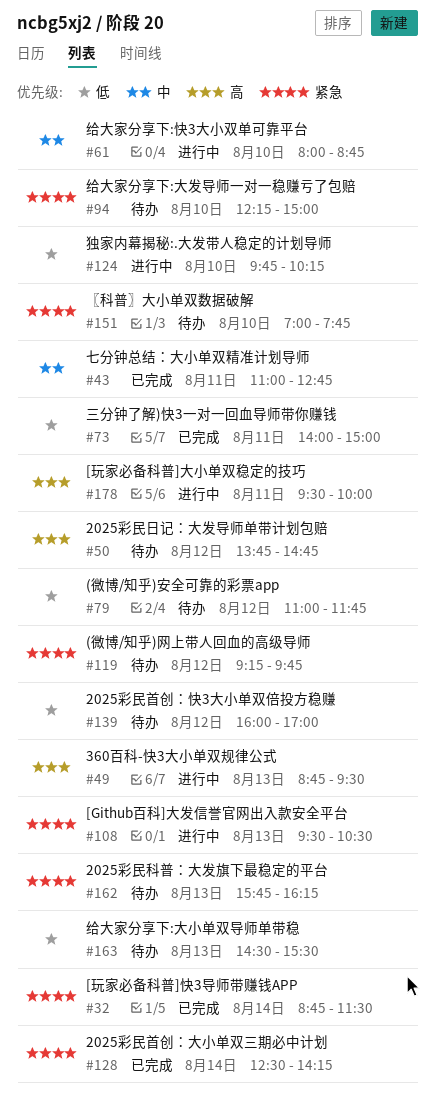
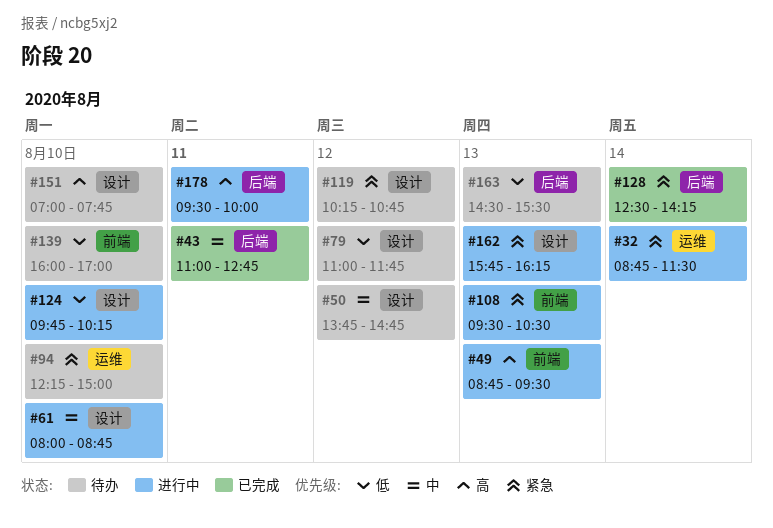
#32, status: 已完成 -> 进行中
#50, priority: 高 -> 中
#73: present -> none
#119, begins: 09:15 -> 10:15
#119, ends: 09:45 -> 10:45
#139, day: Aug 12 -> Aug 10
#151, priority: 紧急 -> 高
#162, status: 待办 -> 进行中

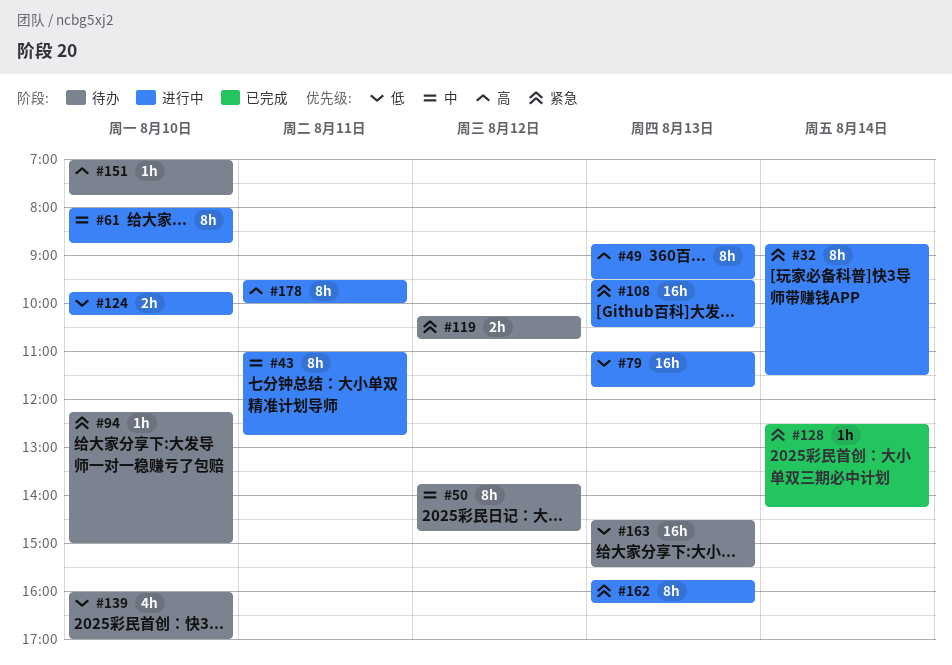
#43, status: 已完成 -> 进行中
#79, status: 待办 -> 进行中
#79, day: Aug 12 -> Aug 13

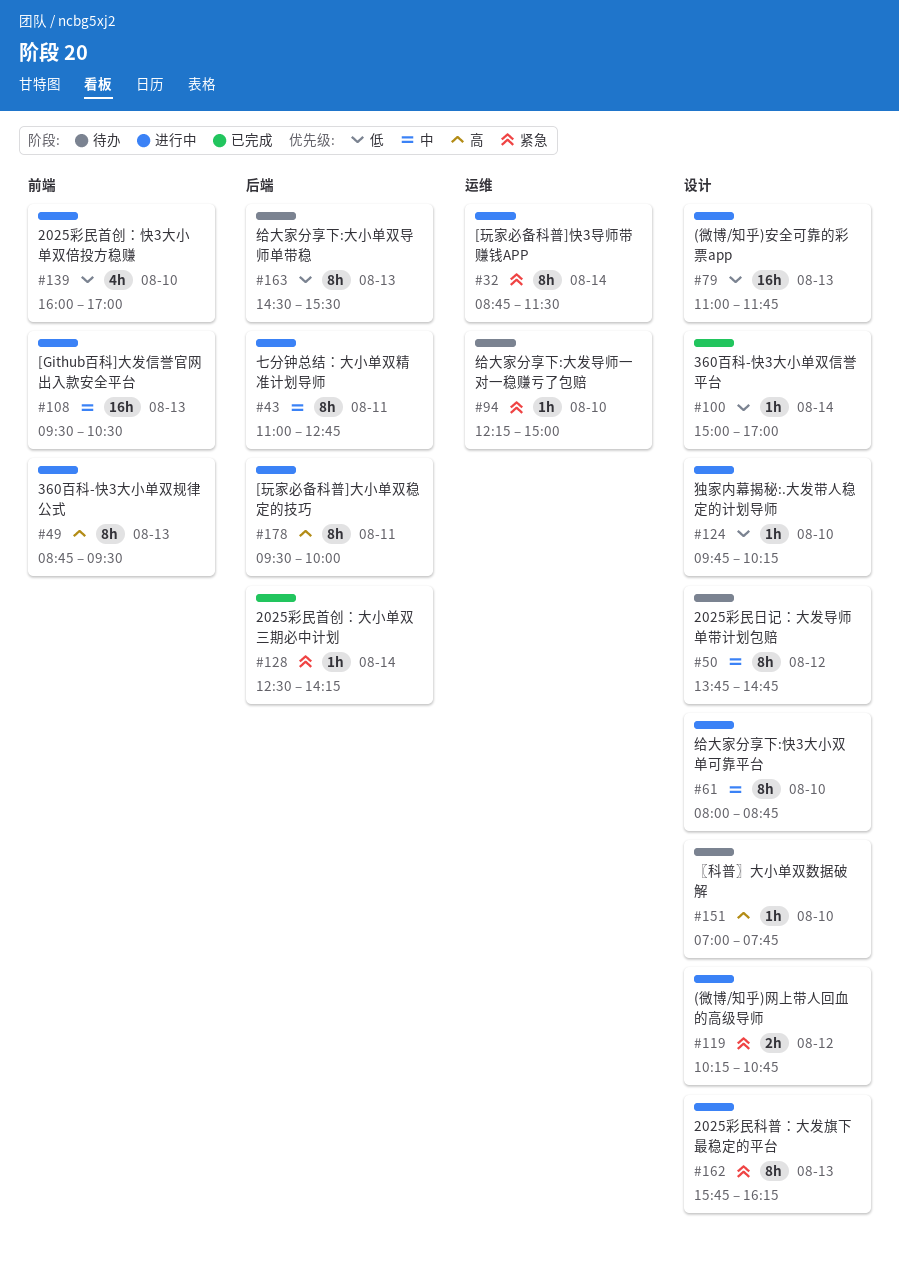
#100: none -> present
#108, priority: 紧急 -> 中
#119, status: 待办 -> 进行中
#124, estimate: 2h -> 1h
#139, status: 待办 -> 进行中
#163, estimate: 16h -> 8h

